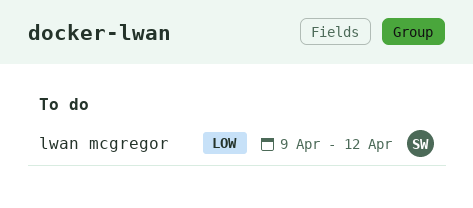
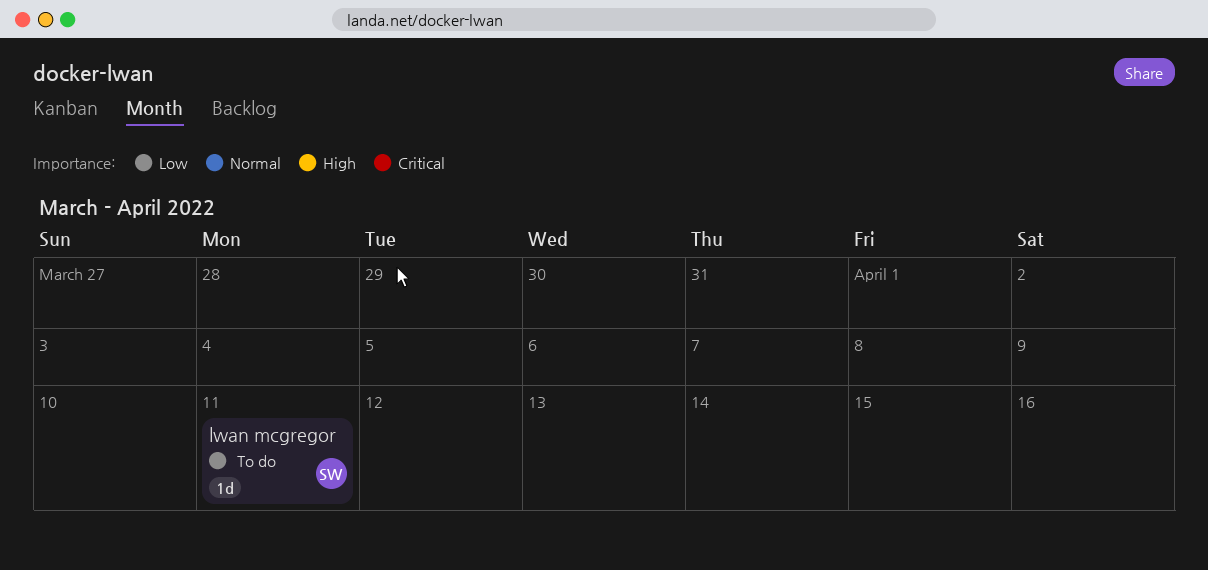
lwan mcgregor, due: Apr 12 -> Apr 11

